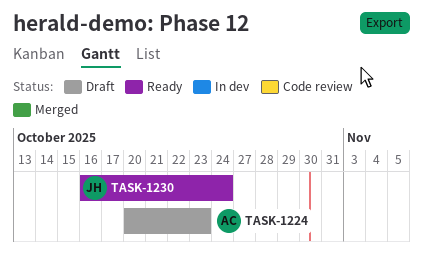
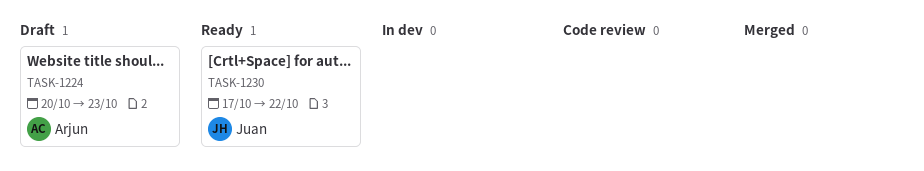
TASK-1230, start: Oct 16 -> Oct 17
TASK-1230, due: Oct 24 -> Oct 22

